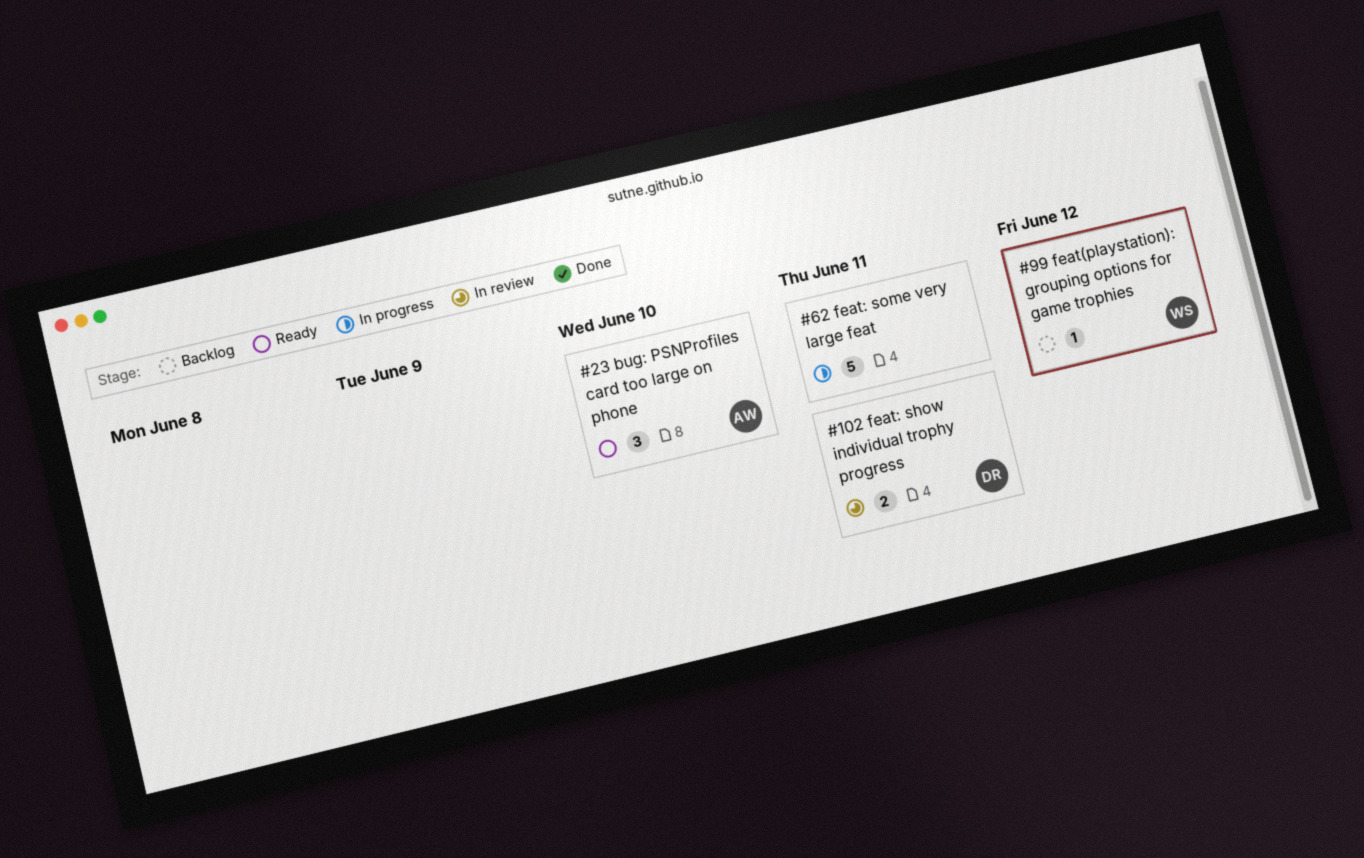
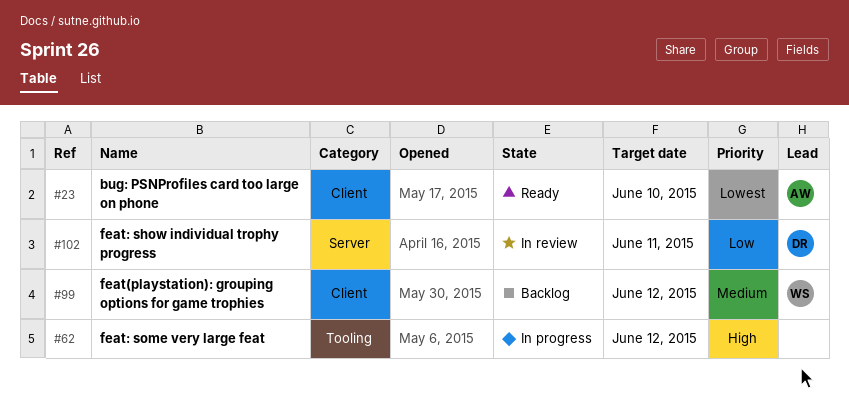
#62, due: Jun 11 -> Jun 12

